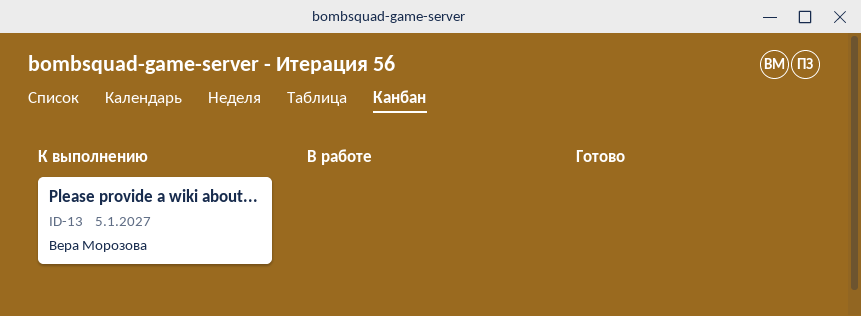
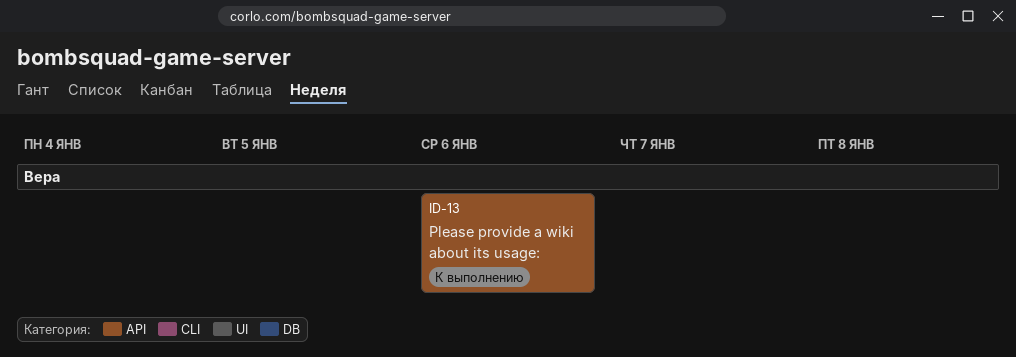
ID-13, due: Jan 5 -> Jan 6

